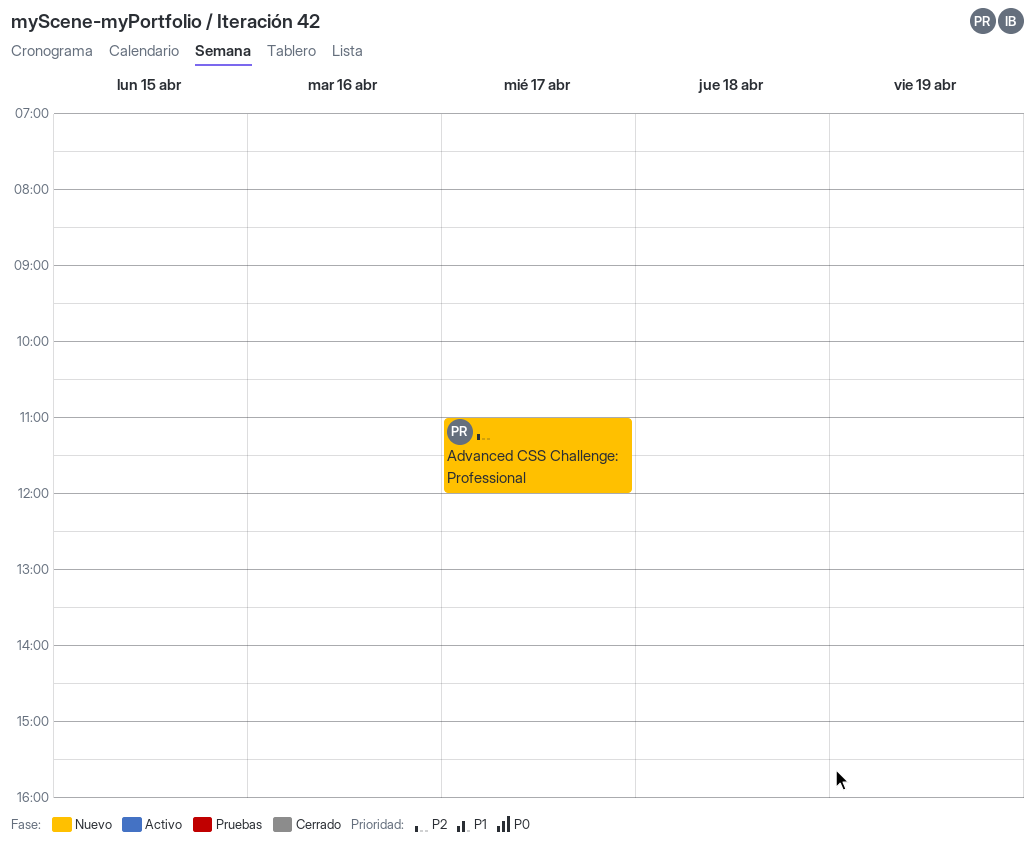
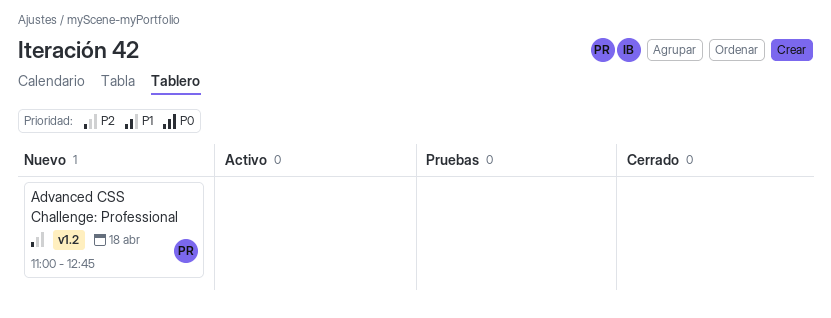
Advanced CSS Challenge: Professional, day: Apr 17 -> Apr 18
Advanced CSS Challenge: Professional, ends: 12:00 -> 12:45

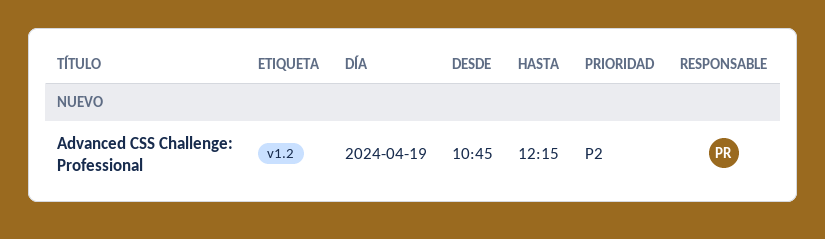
Advanced CSS Challenge: Professional, day: Apr 18 -> Apr 19
Advanced CSS Challenge: Professional, begins: 11:00 -> 10:45
Advanced CSS Challenge: Professional, ends: 12:45 -> 12:15

